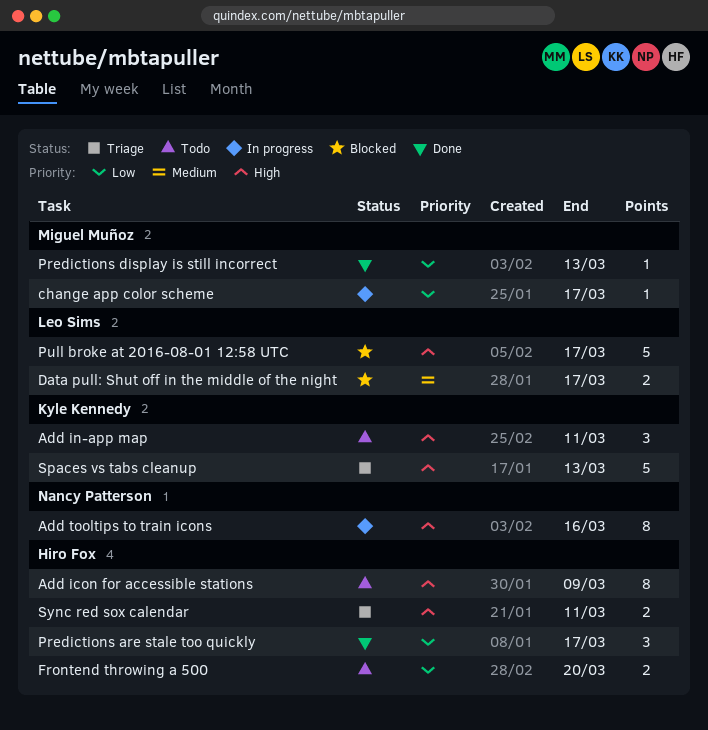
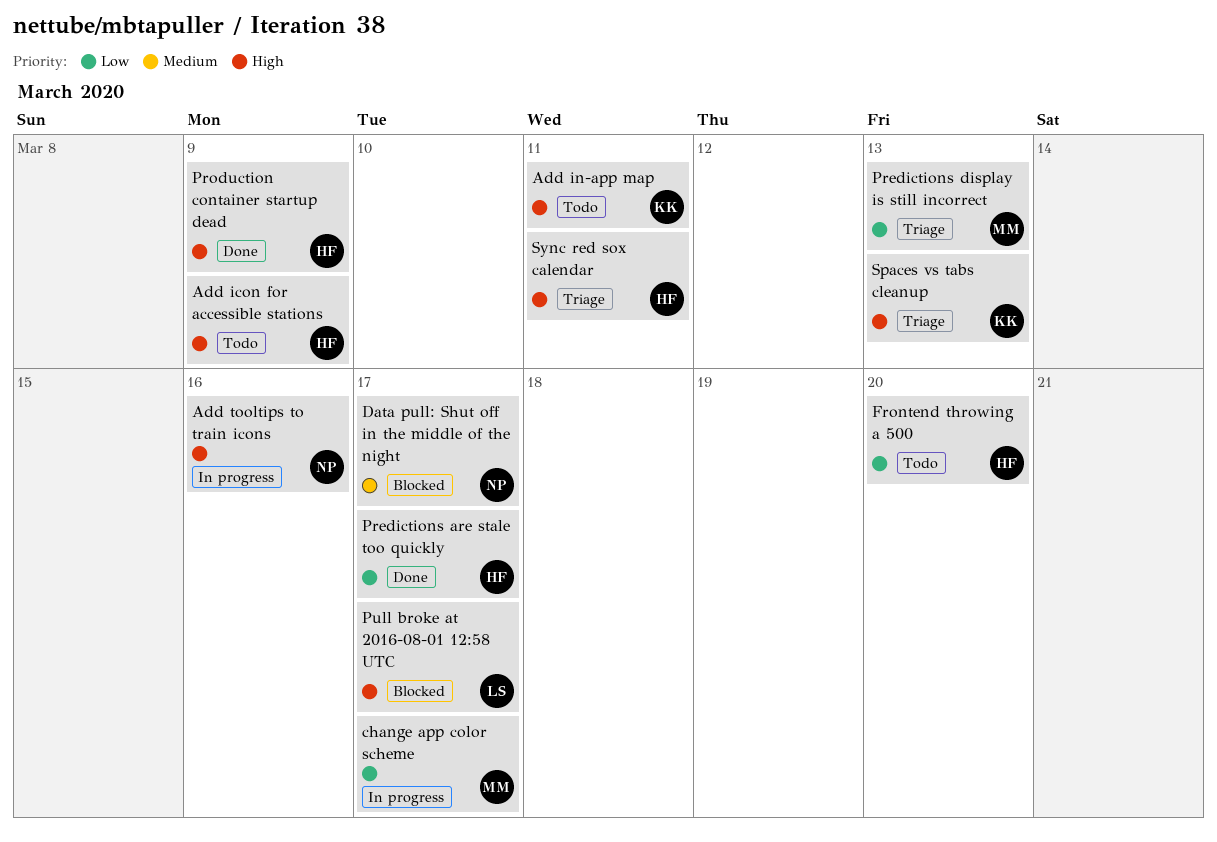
Data pull: Shut off in the middle of the night, owner: Leo Sims -> Nancy Patterson
Predictions display is still incorrect, status: Done -> Triage
Production container startup dead: none -> present

